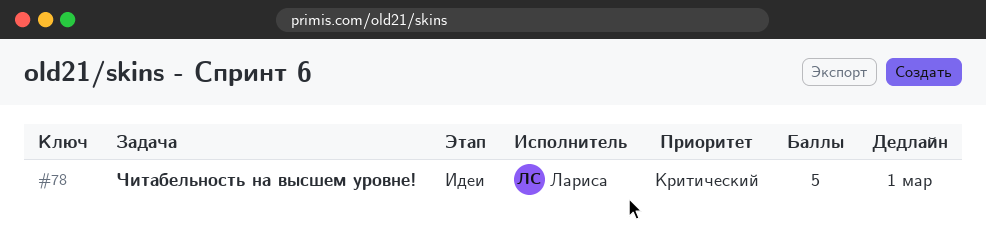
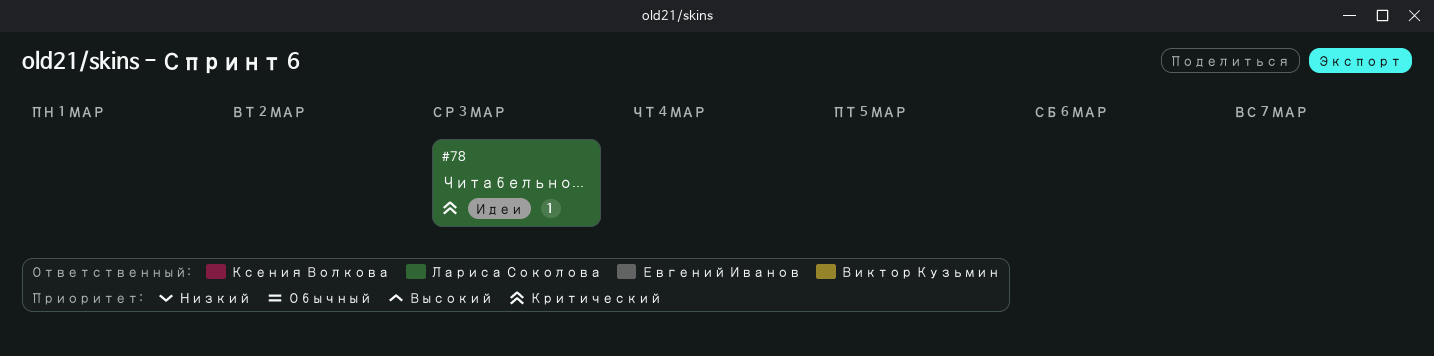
#78, estimate: 5 -> 1
#78, due: Mar 1 -> Mar 3

